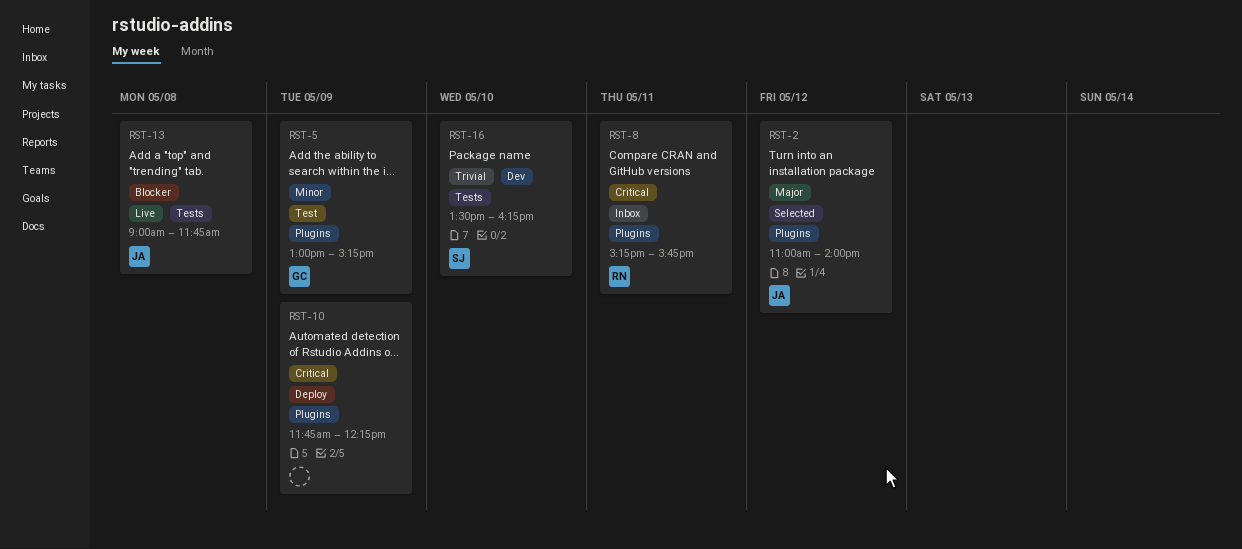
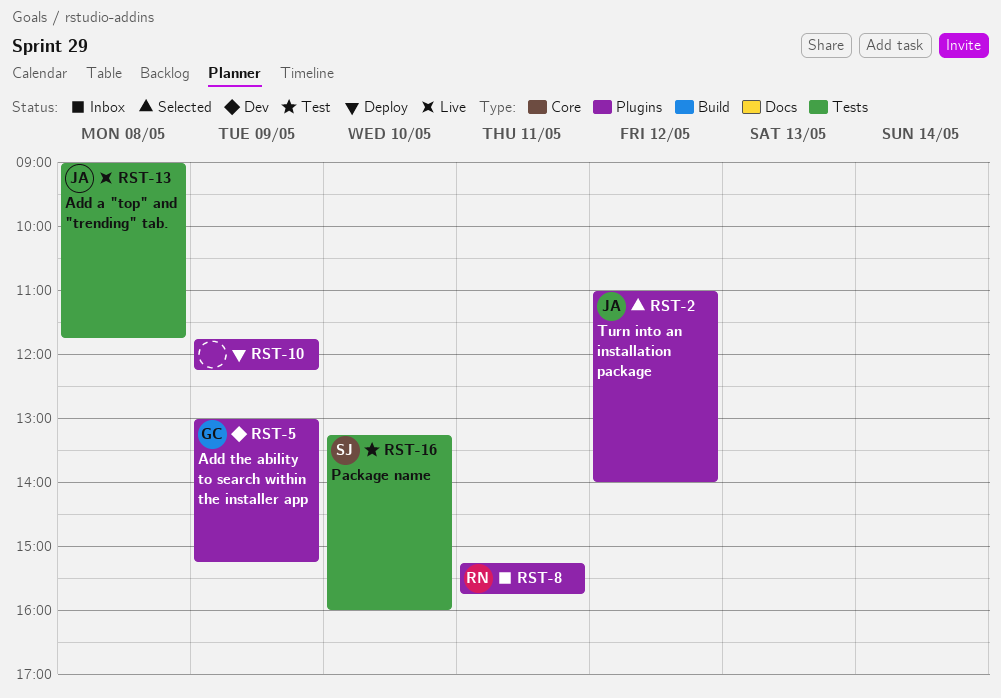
RST-5, status: Test -> Dev
RST-16, status: Dev -> Test
RST-16, begins: 13:30 -> 13:15
RST-16, ends: 16:15 -> 16:00

